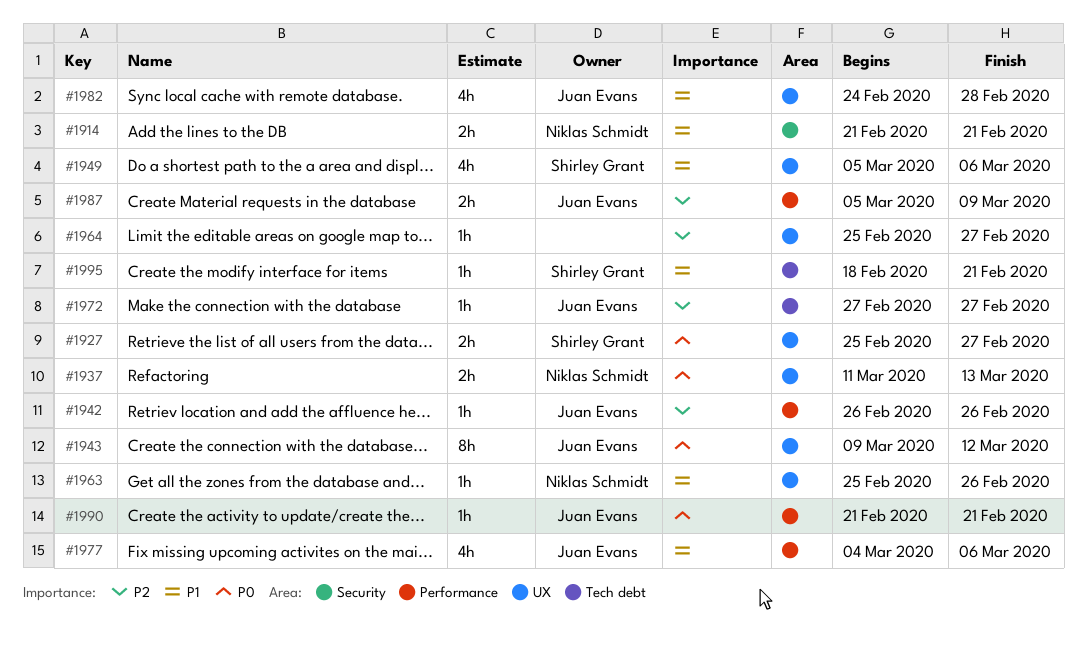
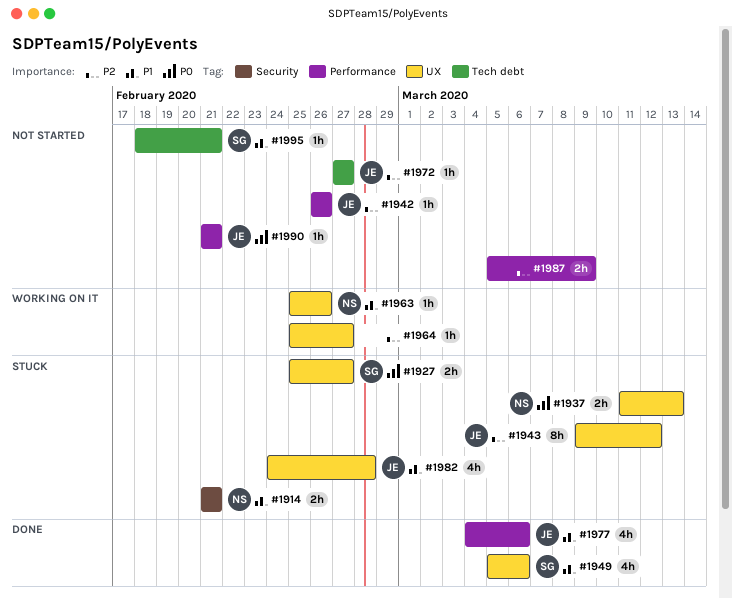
#1943, priority: P0 -> P2
#1987, owner: Juan Evans -> none

